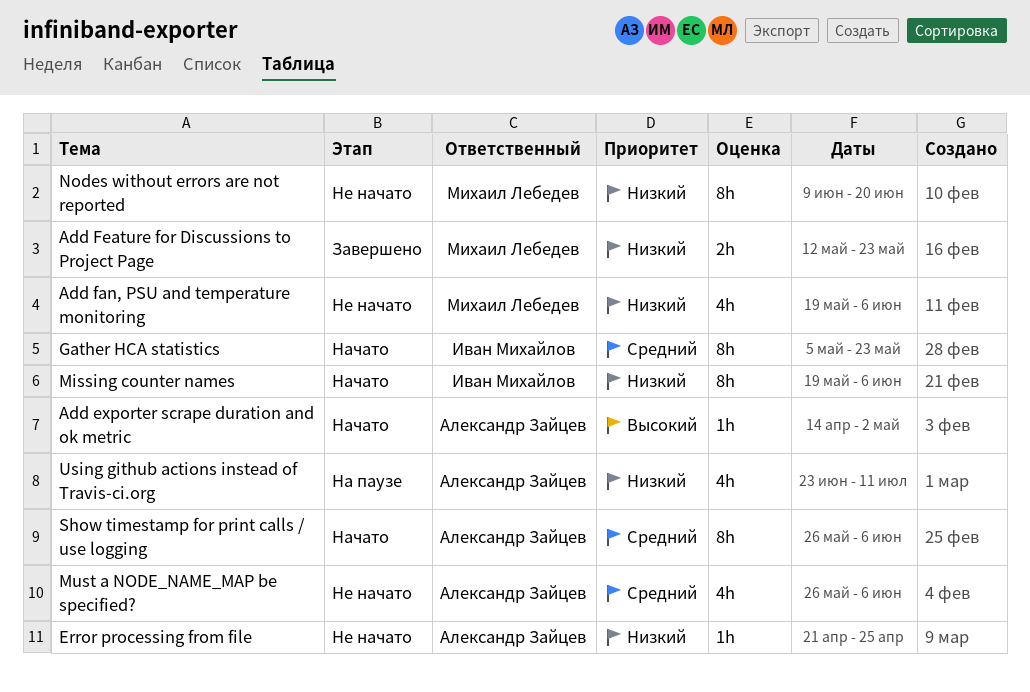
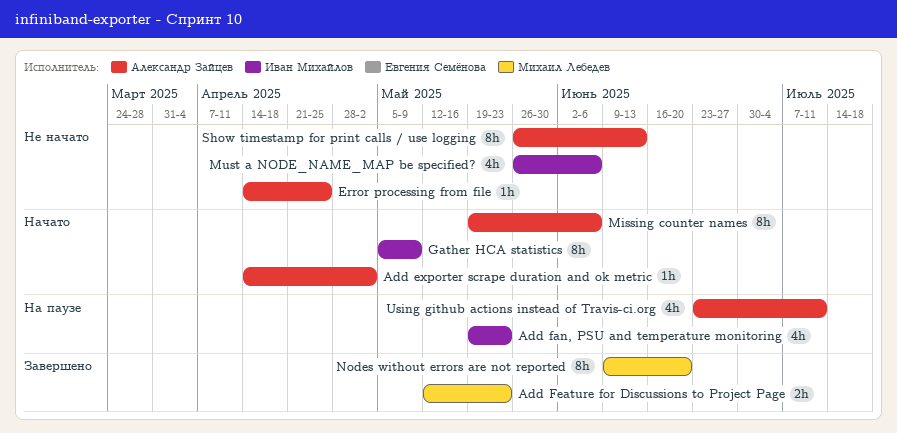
Add fan, PSU and temperature monitoring, status: Не начато -> На паузе
Add fan, PSU and temperature monitoring, owner: Михаил Лебедев -> Иван Михайлов
Add fan, PSU and temperature monitoring, due: Jun 6 -> May 23
Error processing from file, start: Apr 21 -> Apr 14
Gather HCA statistics, due: May 23 -> May 9
Missing counter names, owner: Иван Михайлов -> Александр Зайцев
Must a NODE_NAME_MAP be specified?, owner: Александр Зайцев -> Иван Михайлов
Nodes without errors are not reported, status: Не начато -> Завершено
Show timestamp for print calls / use logging, status: Начато -> Не начато
Show timestamp for print calls / use logging, due: Jun 6 -> Jun 13

